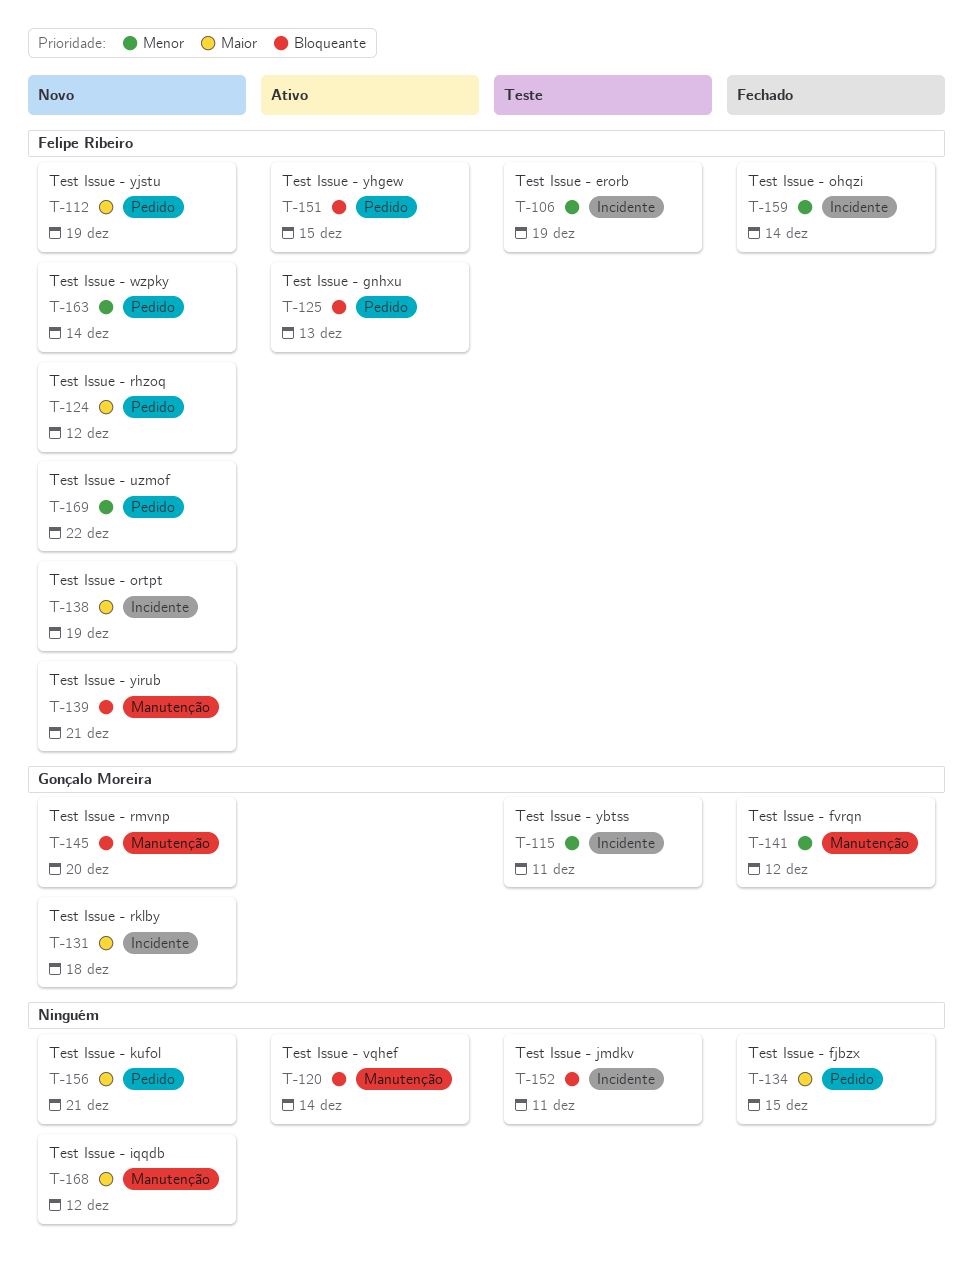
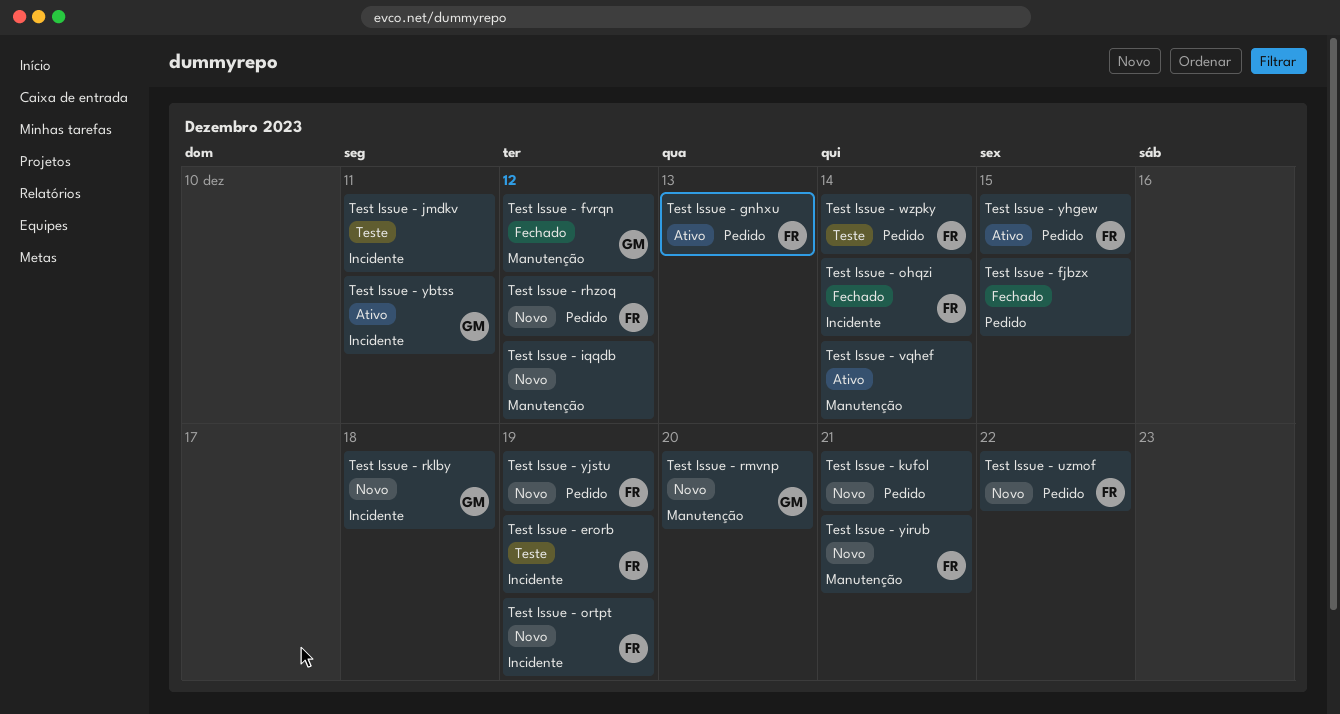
Test Issue - wzpky, status: Novo -> Teste
Test Issue - ybtss, status: Teste -> Ativo

